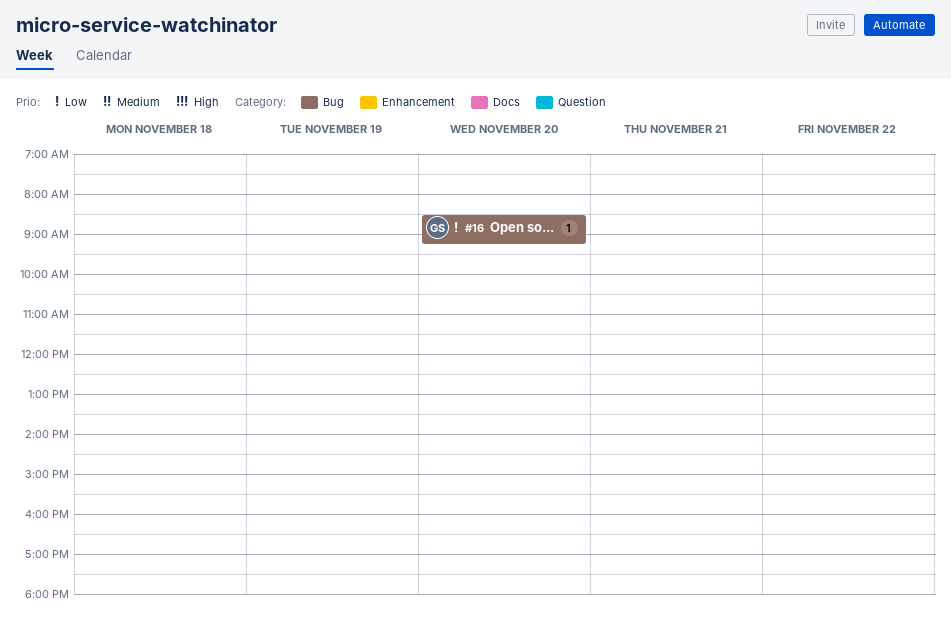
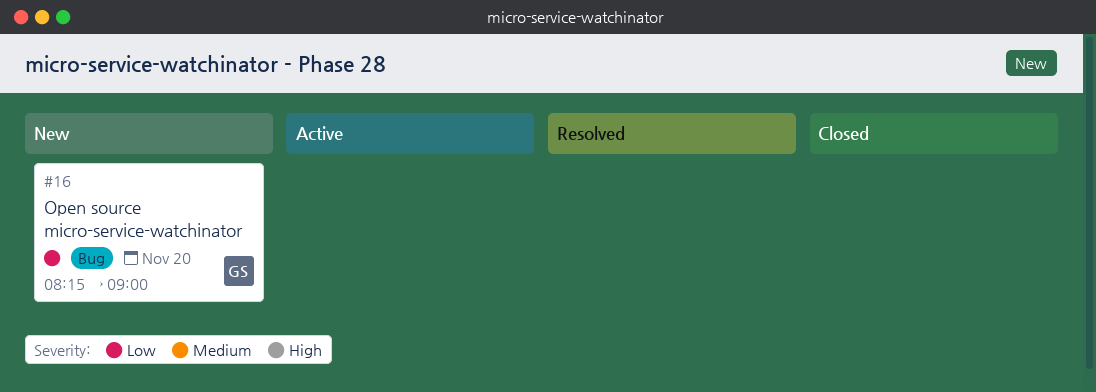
#16, begins: 08:30 -> 08:15
#16, ends: 09:15 -> 09:00

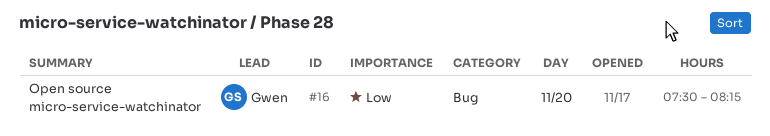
#16, begins: 08:15 -> 07:30
#16, ends: 09:00 -> 08:15

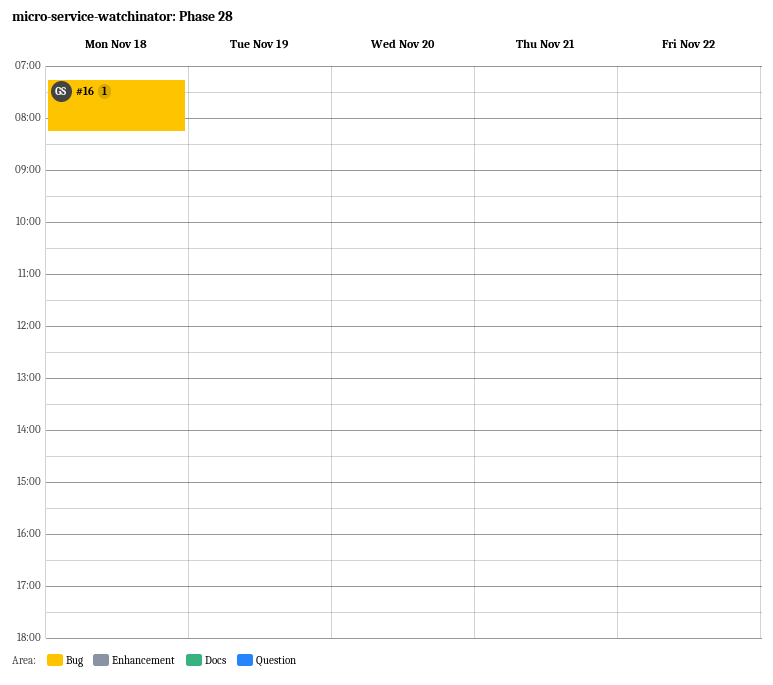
#16, day: Nov 20 -> Nov 18
#16, begins: 07:30 -> 07:15

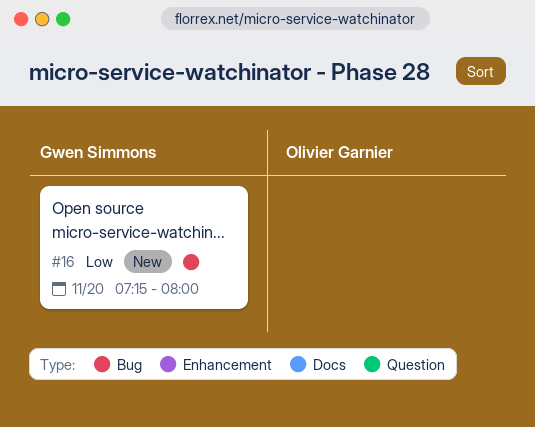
#16, day: Nov 18 -> Nov 20
#16, ends: 08:15 -> 08:00

